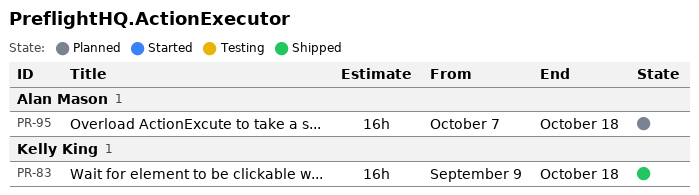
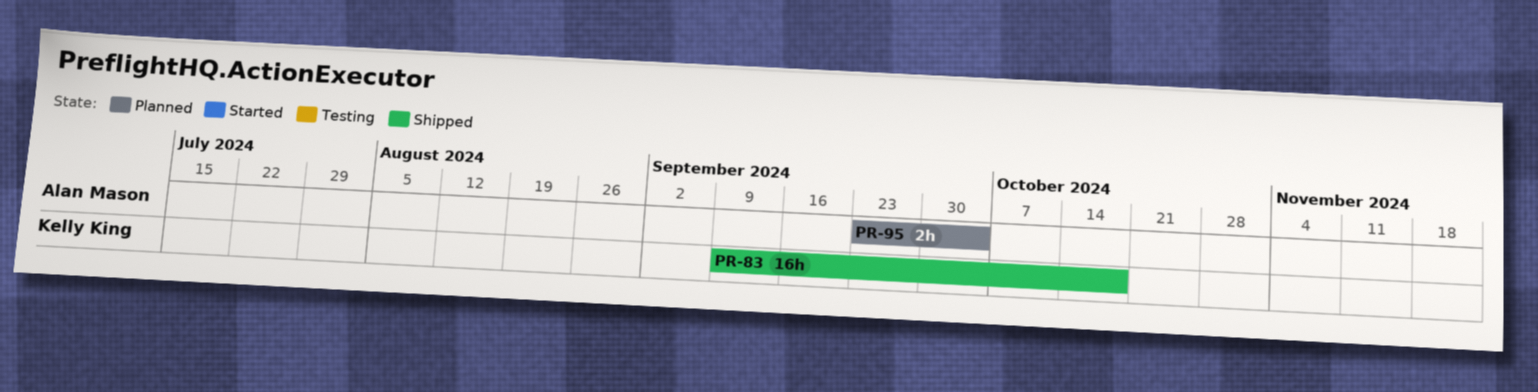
PR-95, estimate: 16h -> 2h
PR-95, start: Oct 7 -> Sep 23
PR-95, due: Oct 18 -> Oct 4

